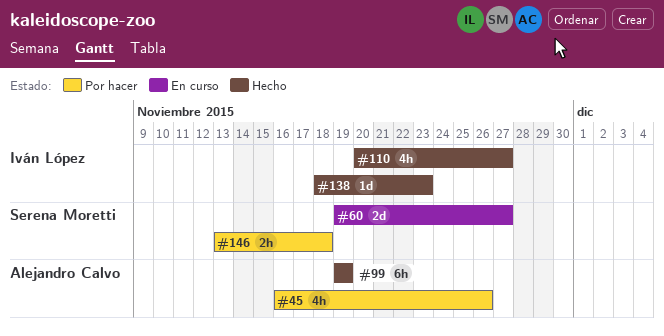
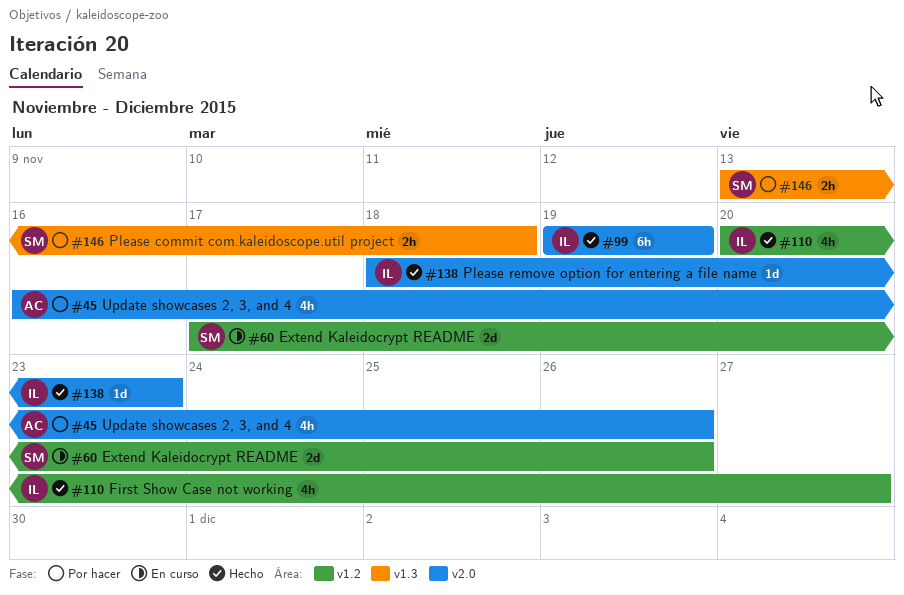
#60, start: Nov 19 -> Nov 17
#60, due: Nov 27 -> Nov 26
#99, owner: Alejandro Calvo -> Iván López

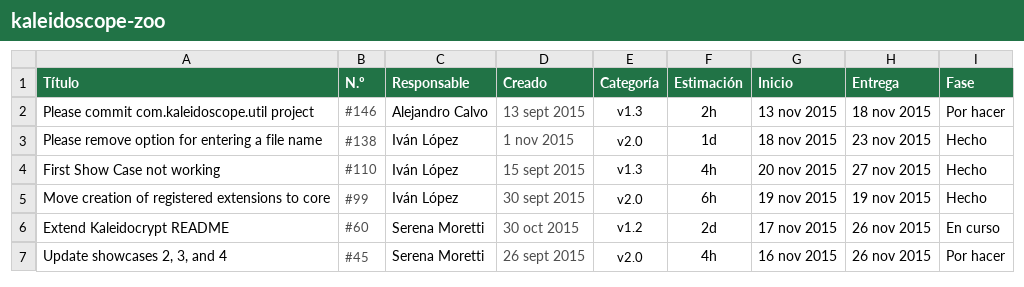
#45, owner: Alejandro Calvo -> Serena Moretti
#110, label: v1.2 -> v1.3
#146, owner: Serena Moretti -> Alejandro Calvo

